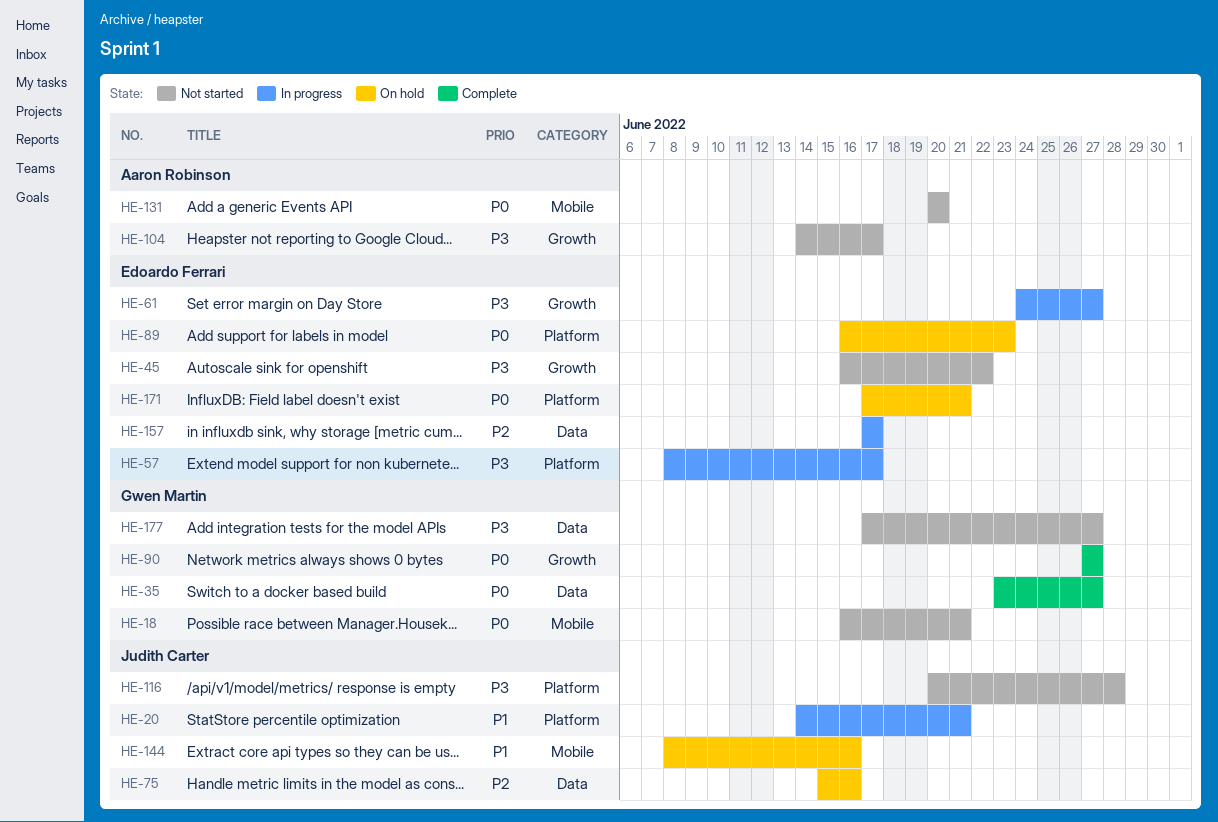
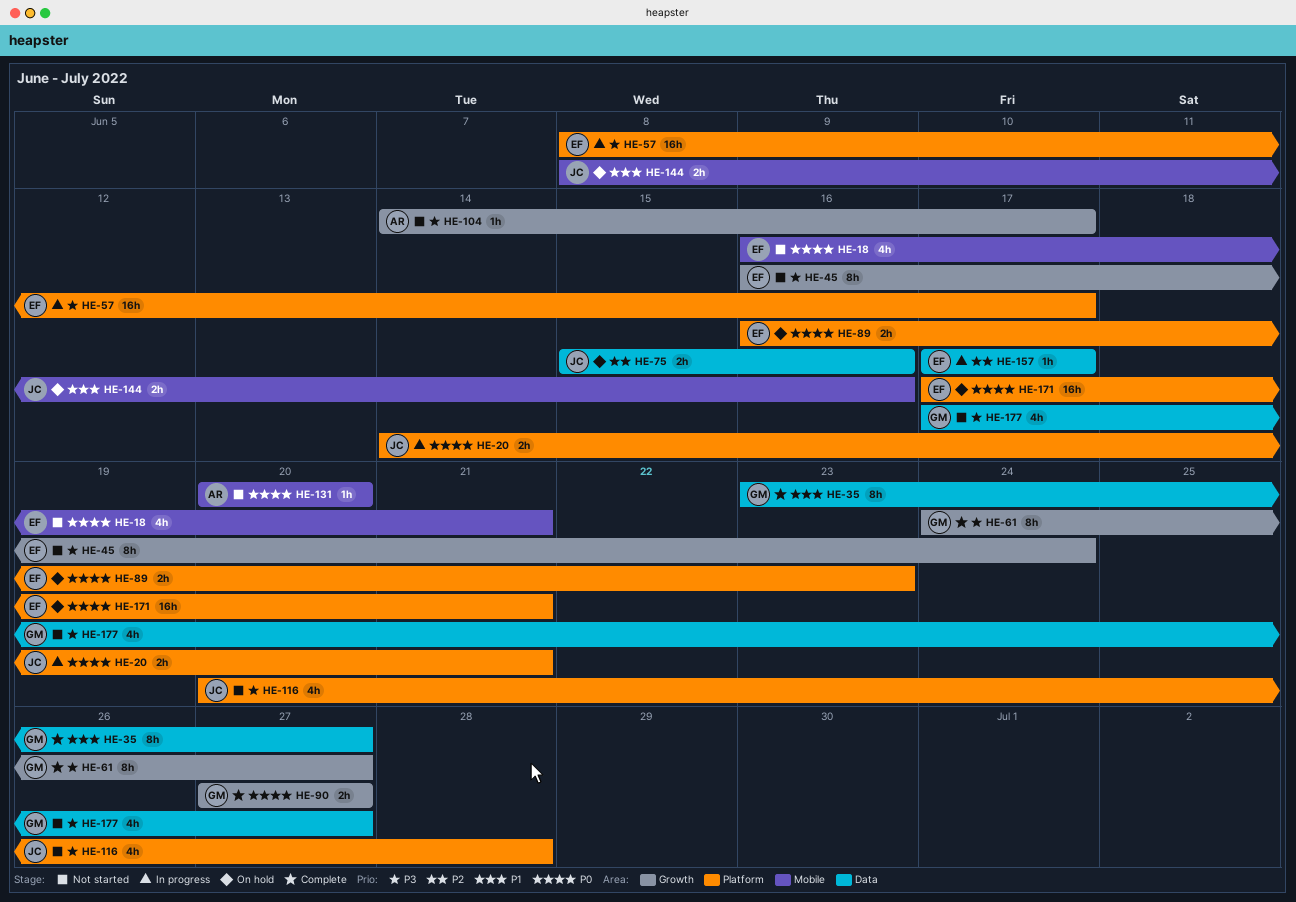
HE-18, owner: Gwen Martin -> Edoardo Ferrari
HE-20, priority: P1 -> P0
HE-35, priority: P0 -> P1
HE-45, due: Jun 22 -> Jun 24
HE-61, status: In progress -> Complete
HE-61, owner: Edoardo Ferrari -> Gwen Martin

